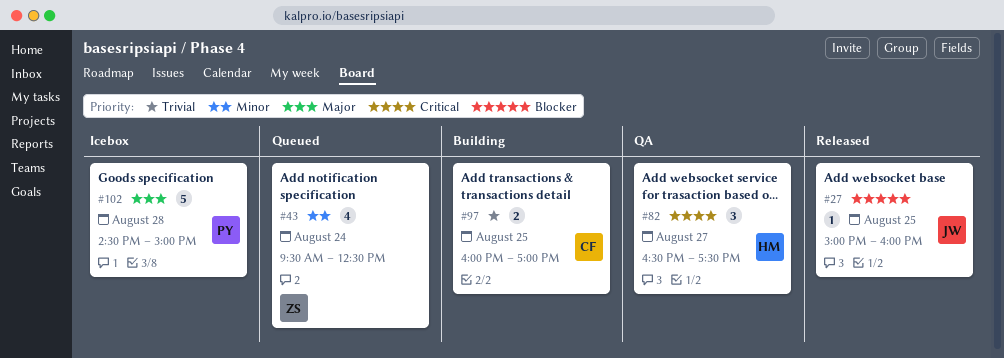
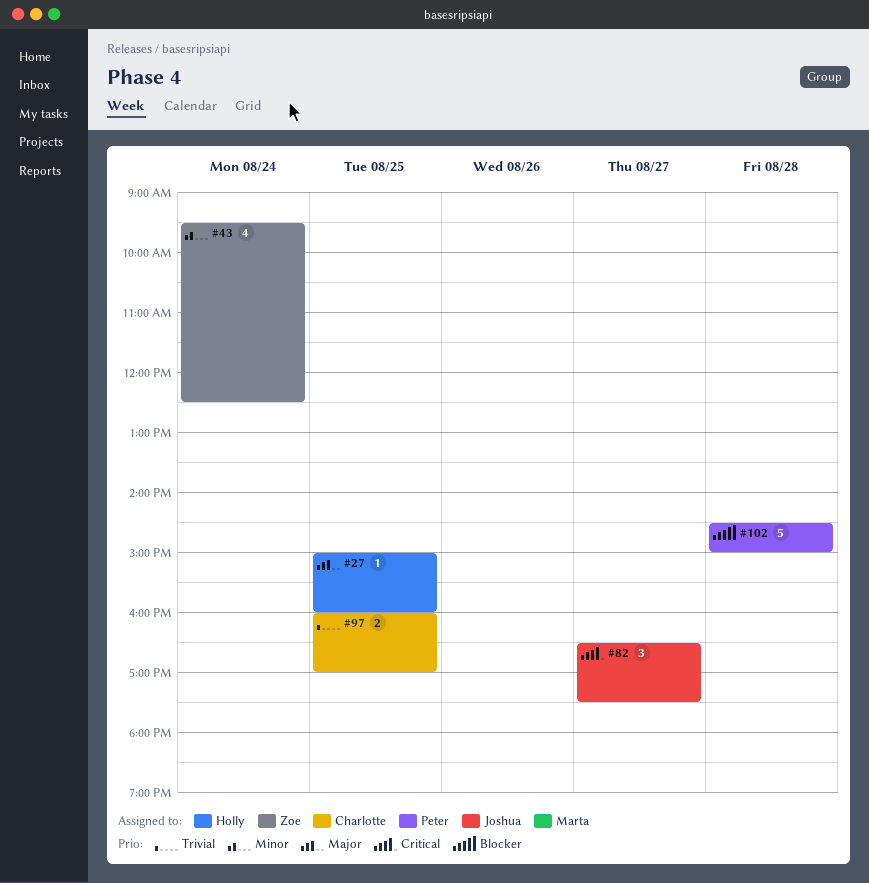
#27, owner: Joshua -> Holly
#27, priority: Blocker -> Major
#82, owner: Holly -> Joshua
#102, priority: Major -> Blocker

